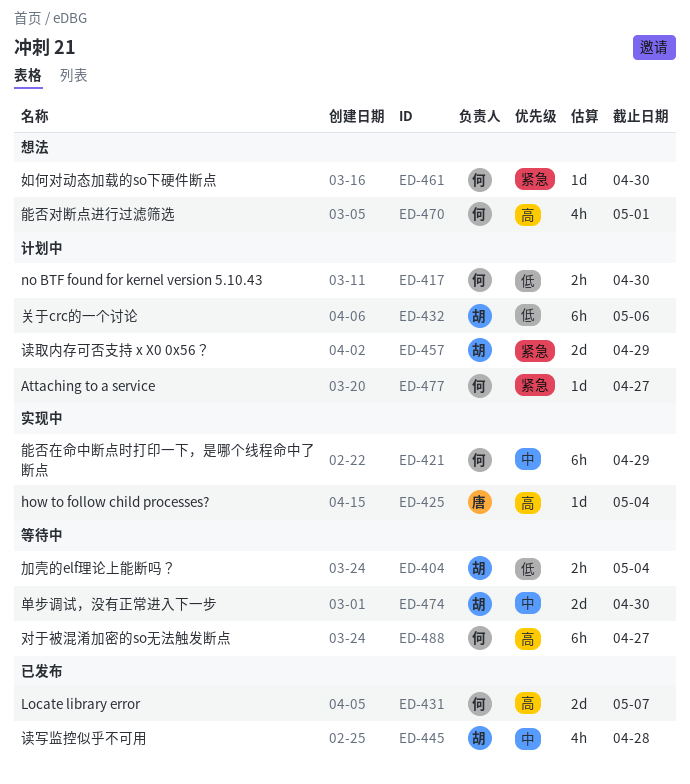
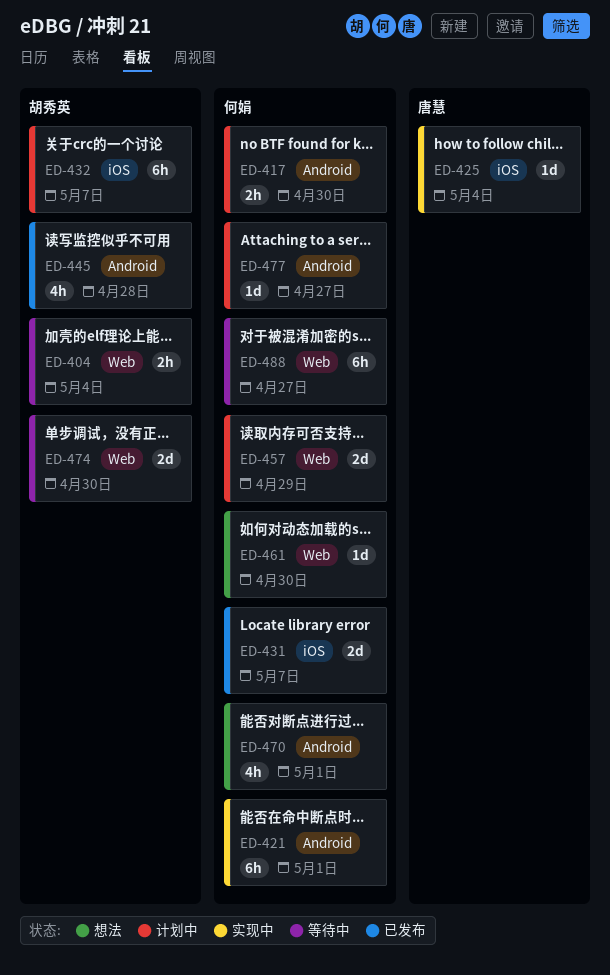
ED-421, due: Apr 29 -> May 1
ED-432, due: May 6 -> May 7
ED-457, owner: 胡秀英 -> 何娟

